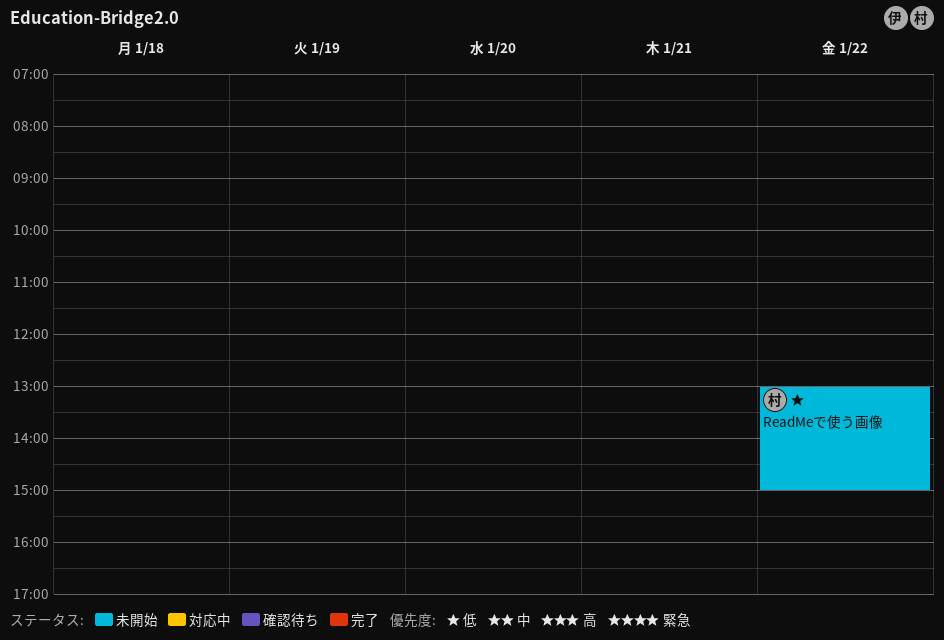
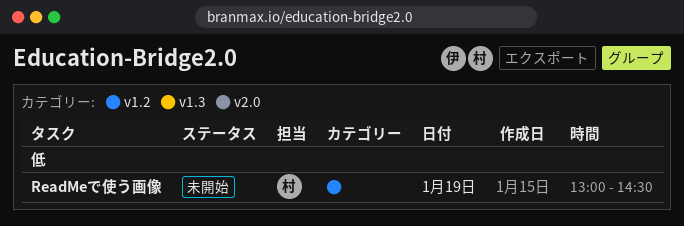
ReadMeで使う画像, day: Jan 22 -> Jan 19
ReadMeで使う画像, ends: 15:00 -> 14:30

